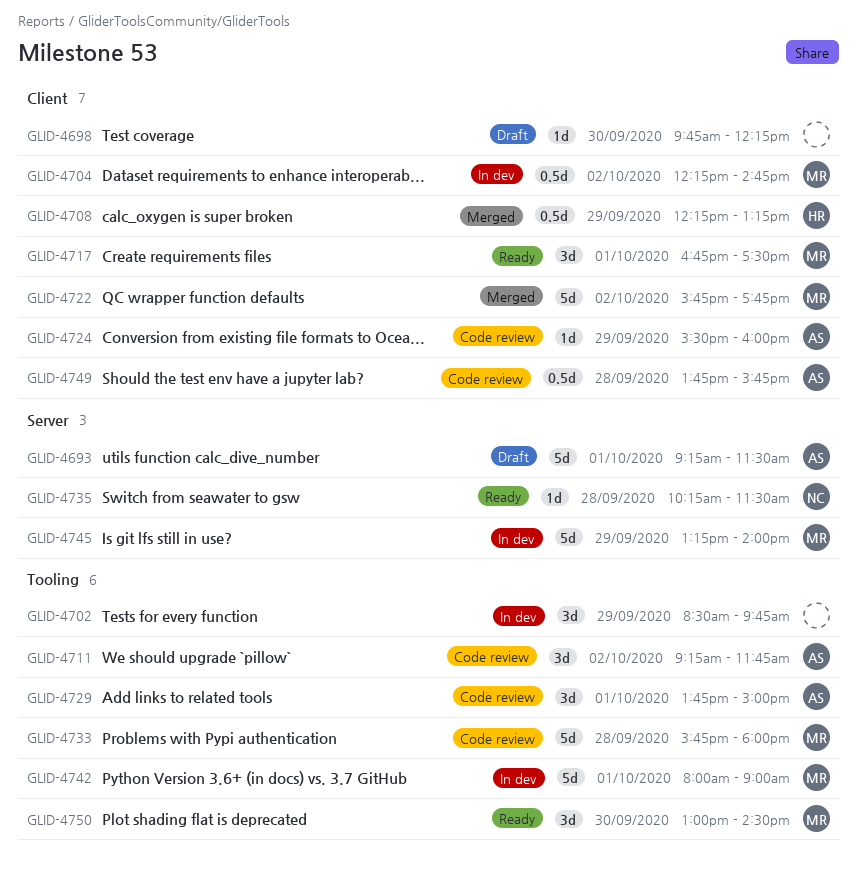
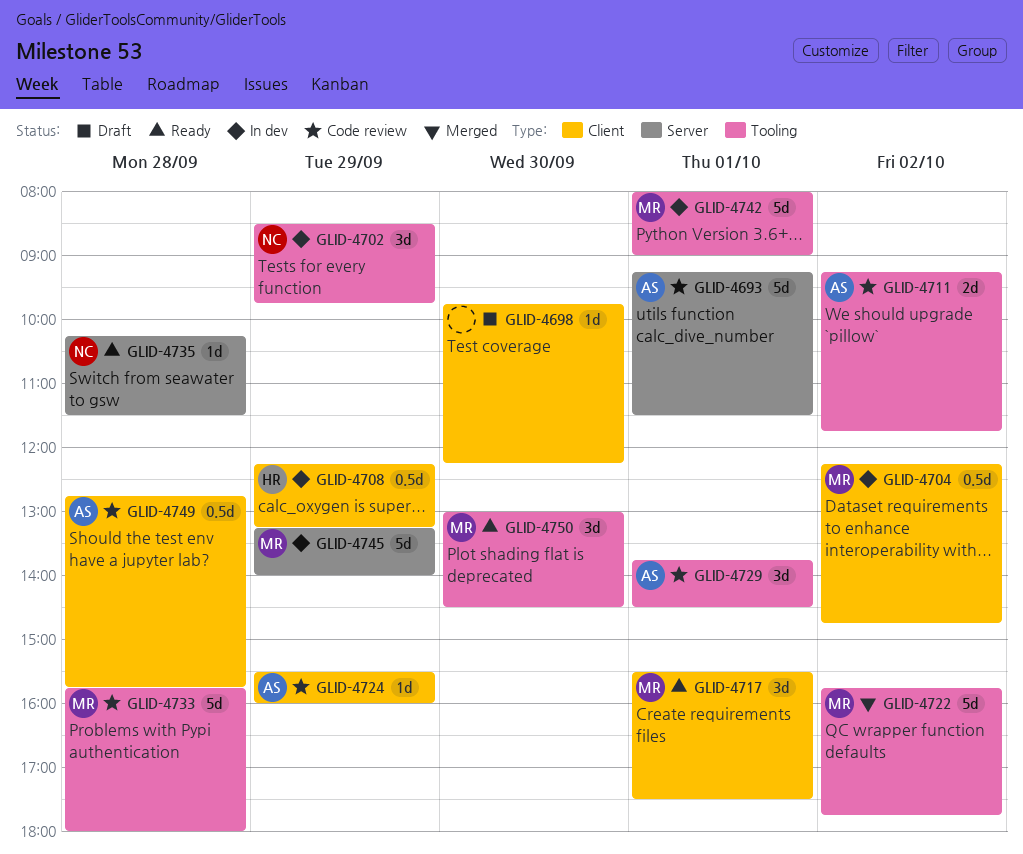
GLID-4693, status: Draft -> Code review
GLID-4702, owner: none -> NC
GLID-4708, status: Merged -> In dev
GLID-4711, estimate: 3d -> 2d
GLID-4717, begins: 16:45 -> 15:30
GLID-4722, label: Client -> Tooling
GLID-4729, ends: 15:00 -> 14:30
GLID-4749, begins: 13:45 -> 12:45

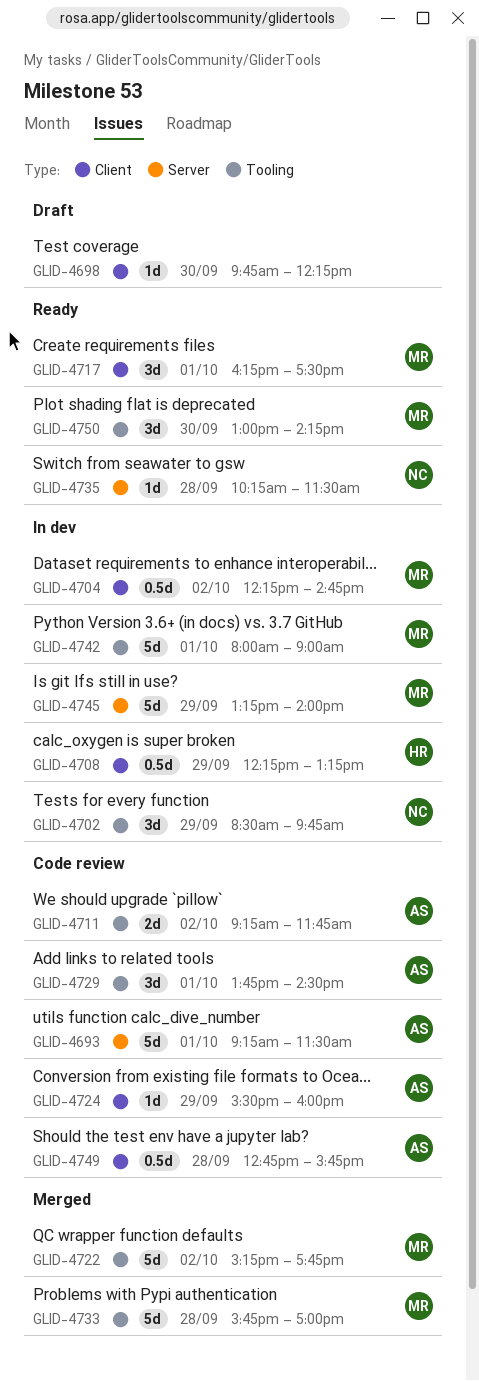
GLID-4717, begins: 15:30 -> 16:15
GLID-4722, begins: 15:45 -> 15:15
GLID-4733, status: Code review -> Merged
GLID-4733, ends: 18:00 -> 17:00
GLID-4750, ends: 14:30 -> 14:15

